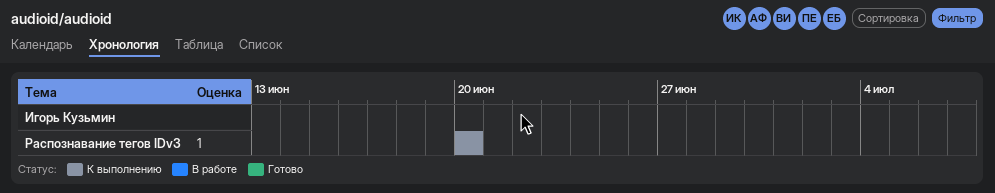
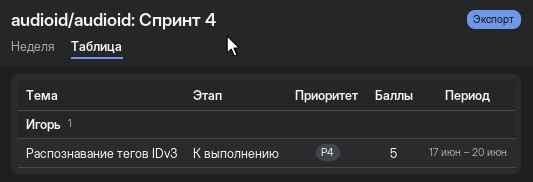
Распознавание тегов IDv3, estimate: 1 -> 5
Распознавание тегов IDv3, start: Jun 20 -> Jun 17

